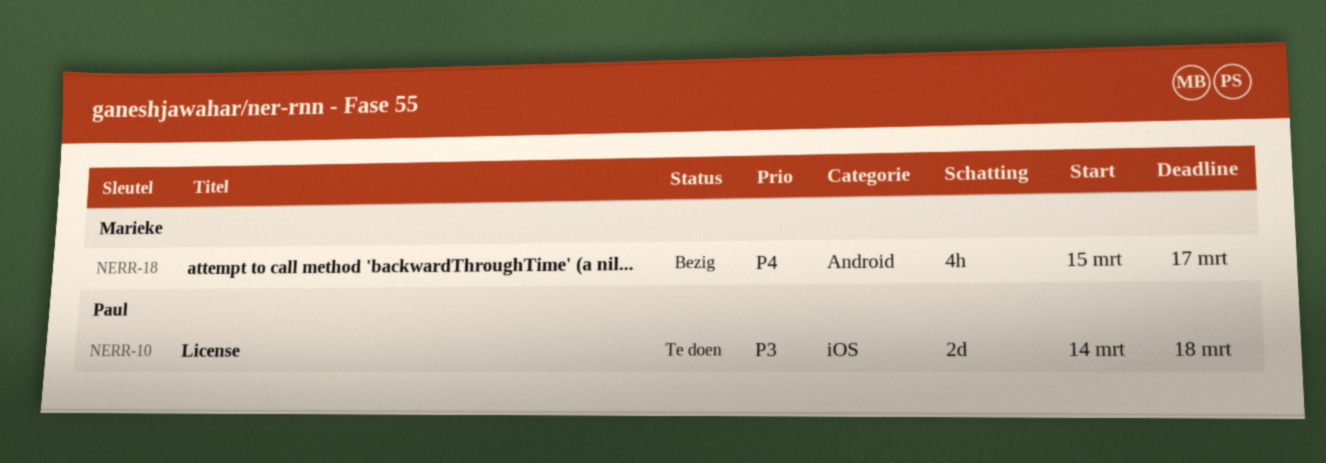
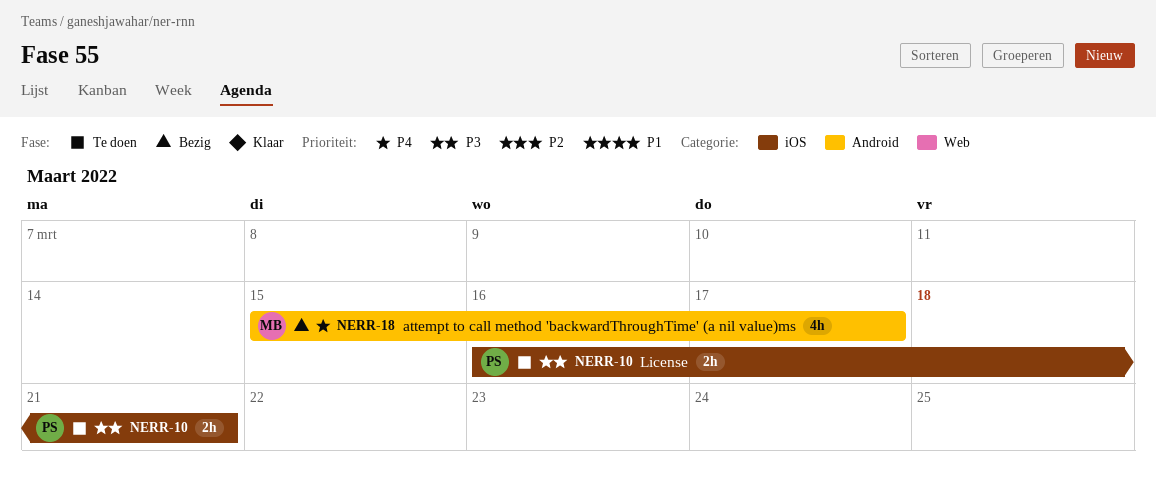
NERR-10, estimate: 2d -> 2h
NERR-10, start: Mar 14 -> Mar 16
NERR-10, due: Mar 18 -> Mar 21

